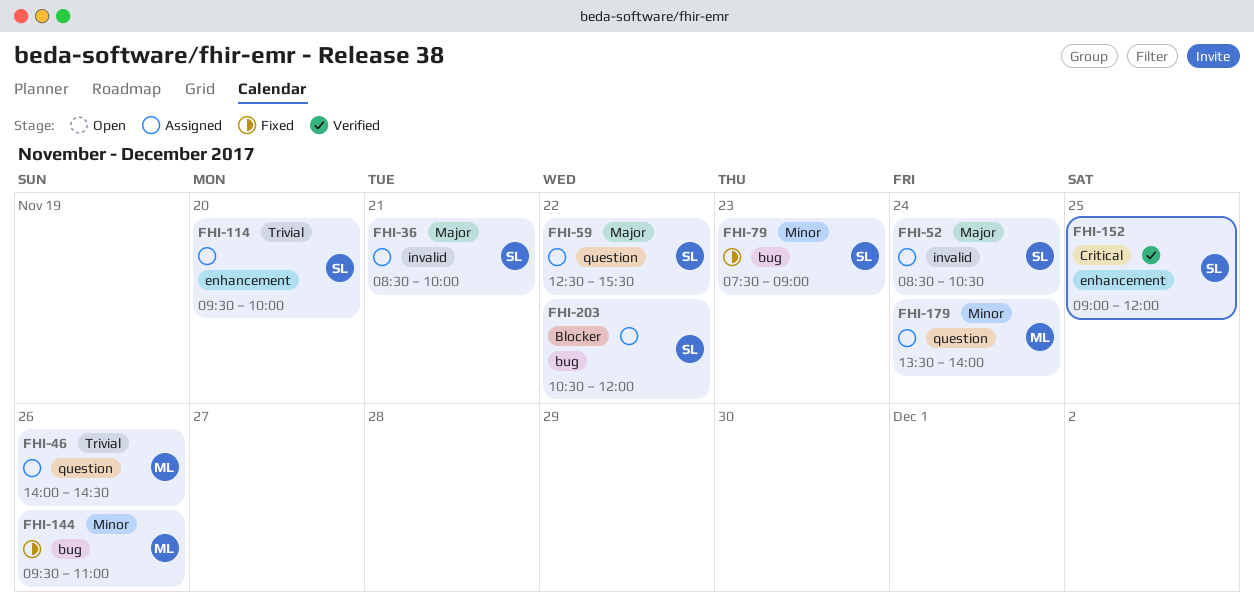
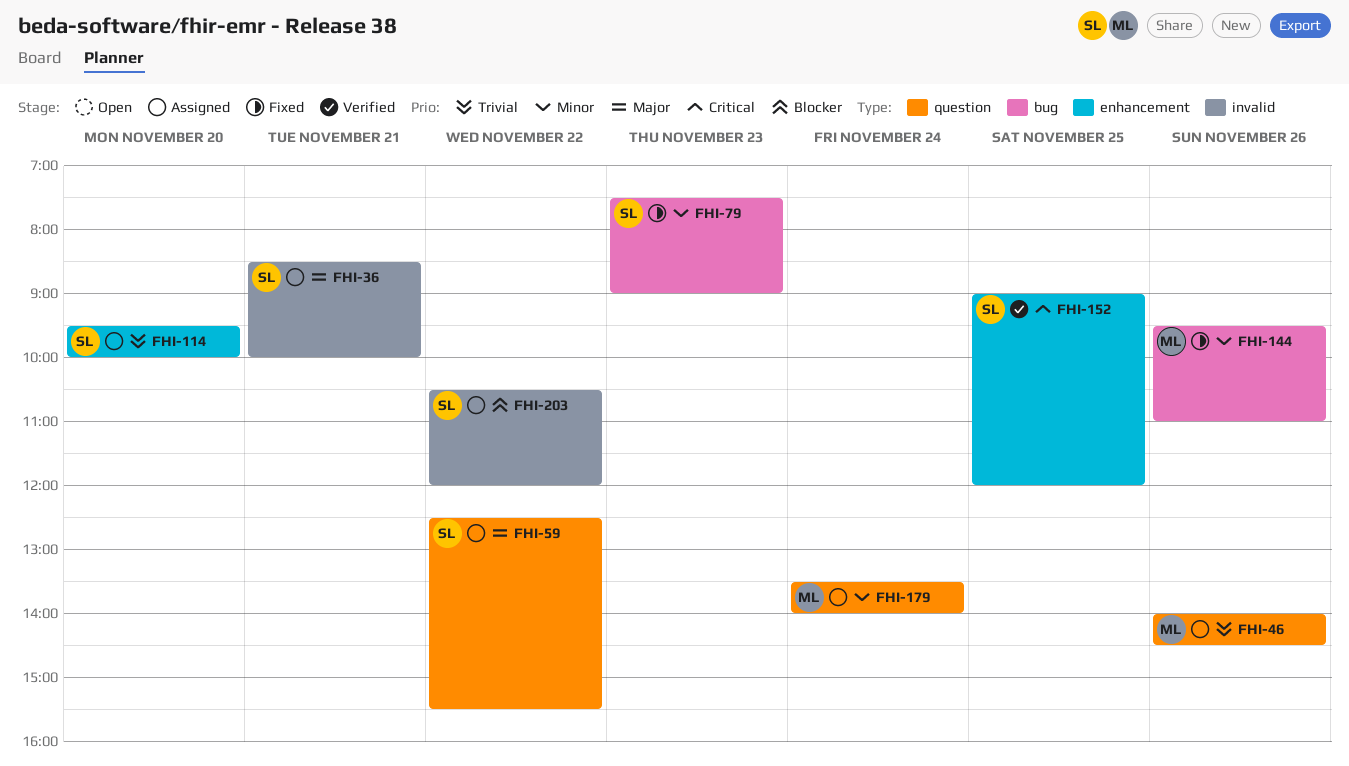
FHI-52: present -> none
FHI-203, label: bug -> invalid

